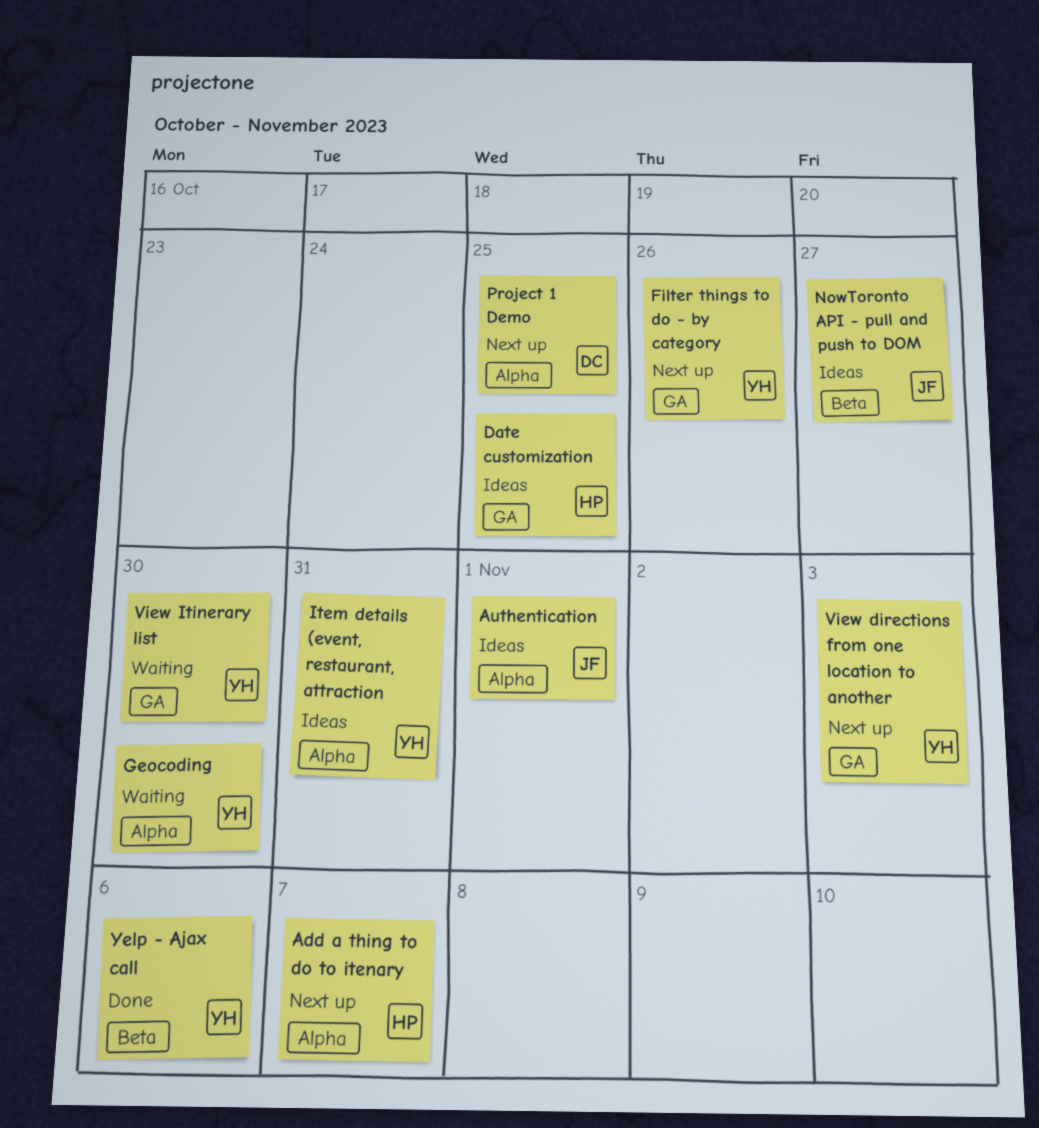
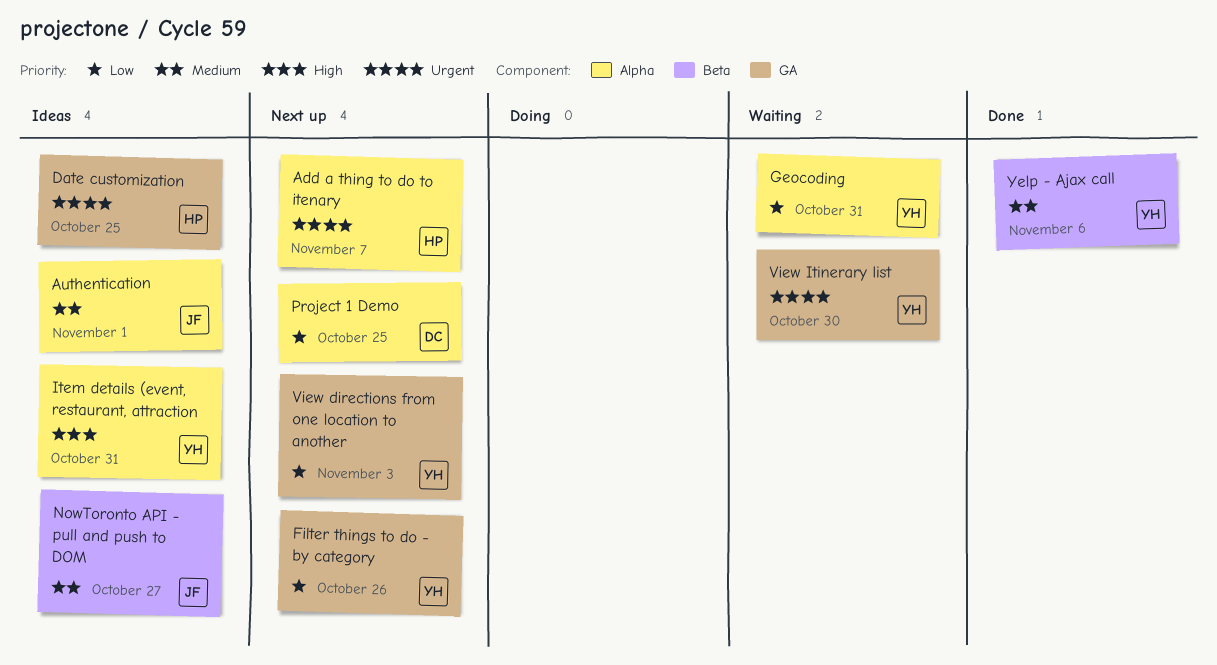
Geocoding, due: Oct 30 -> Oct 31

